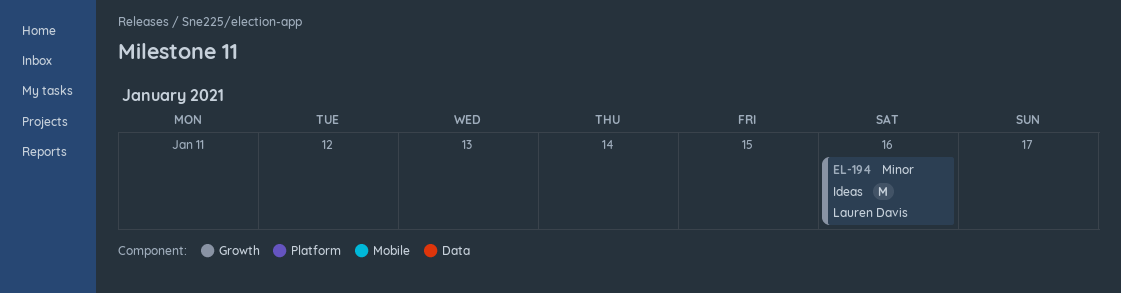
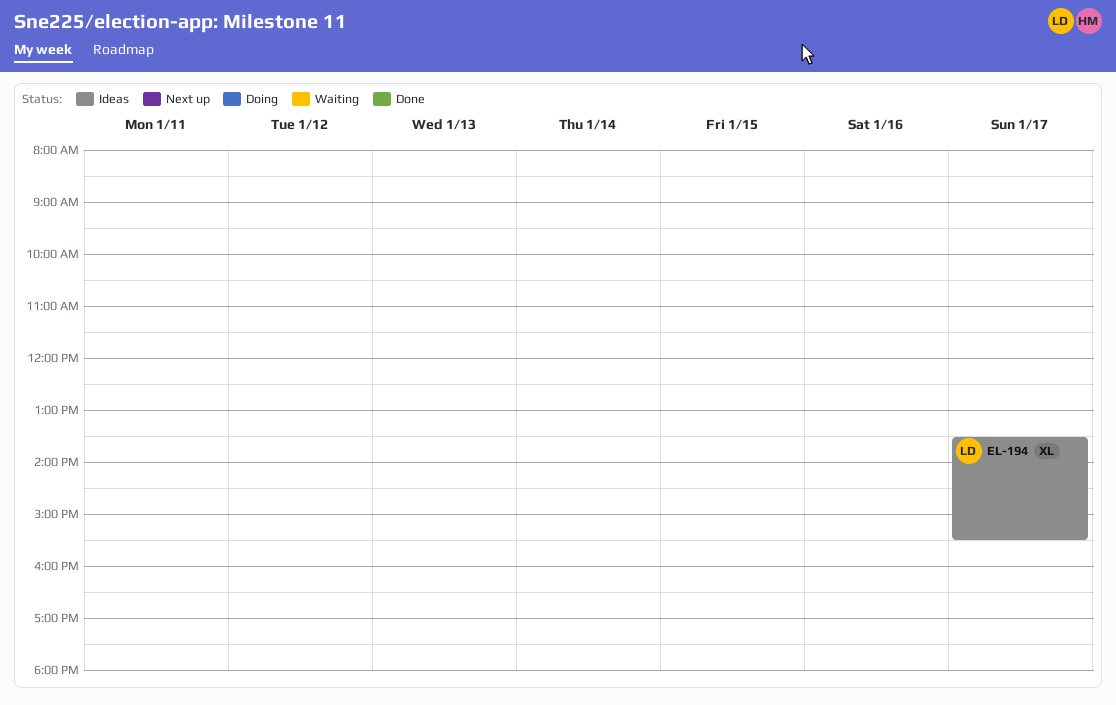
EL-194, estimate: M -> XL
EL-194, day: Jan 16 -> Jan 17

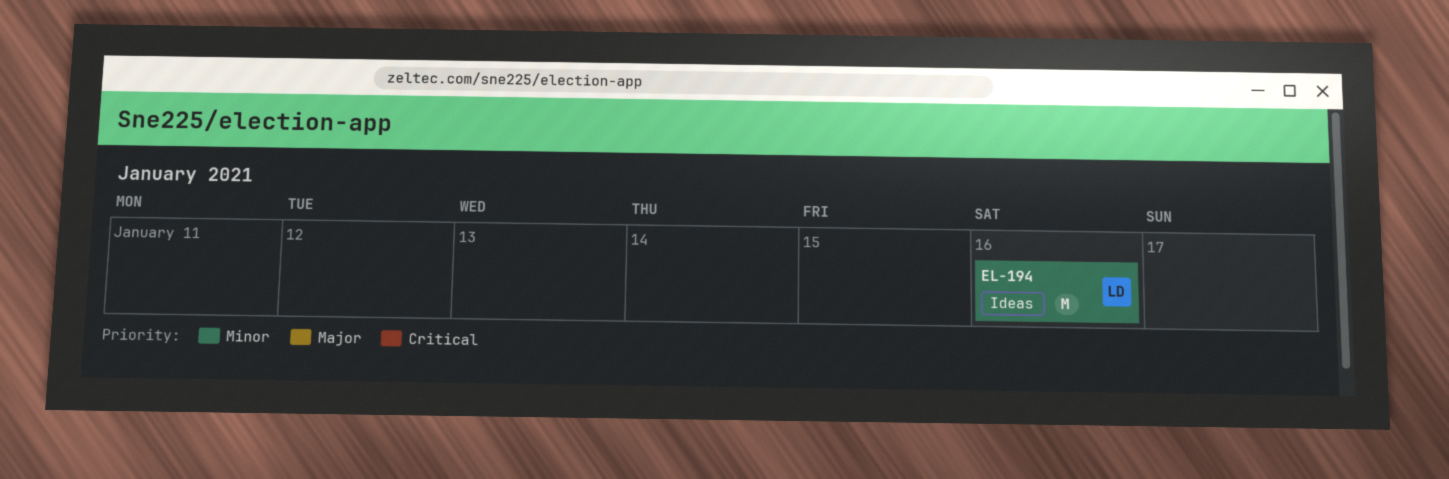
EL-194, estimate: XL -> M
EL-194, day: Jan 17 -> Jan 16

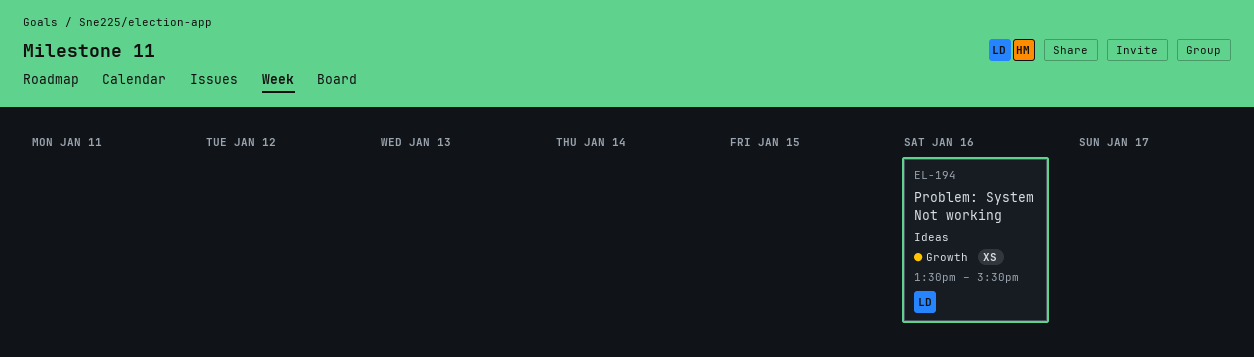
EL-194, estimate: M -> XS

